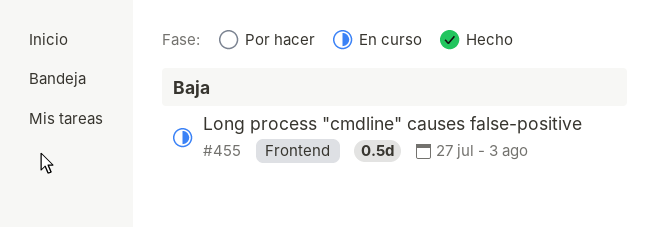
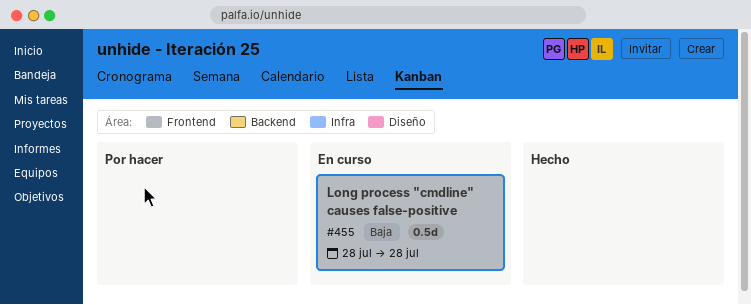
#455, start: Jul 27 -> Jul 28
#455, due: Aug 3 -> Jul 28

